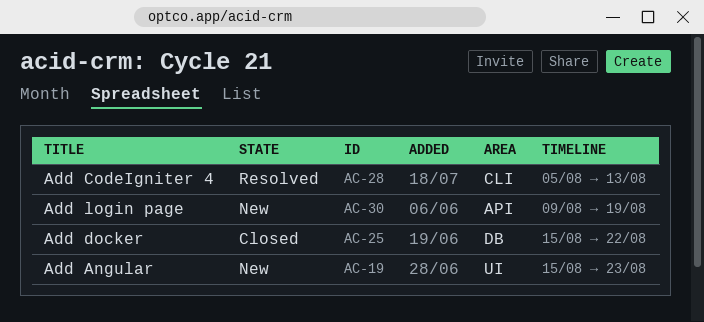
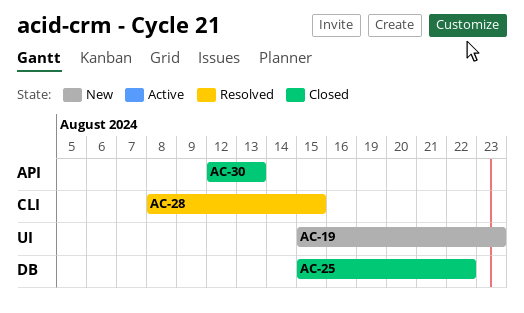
AC-28, start: Aug 5 -> Aug 8
AC-28, due: Aug 13 -> Aug 15
AC-30, status: New -> Closed
AC-30, start: Aug 9 -> Aug 12
AC-30, due: Aug 19 -> Aug 13

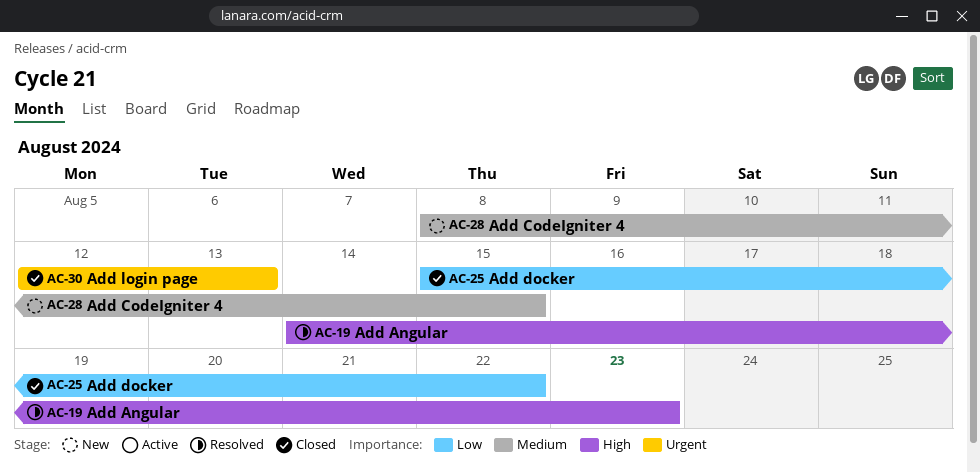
AC-19, status: New -> Resolved
AC-19, start: Aug 15 -> Aug 14
AC-28, status: Resolved -> New

